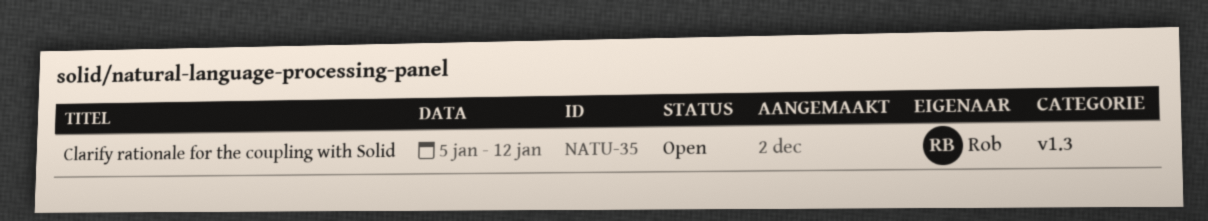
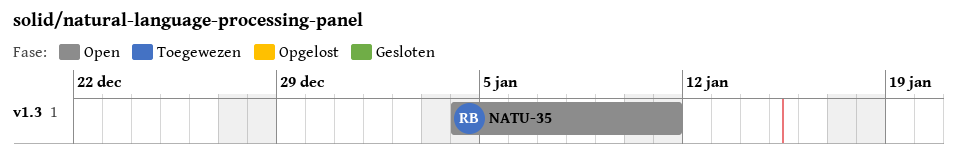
NATU-35, start: Jan 5 -> Jan 4
NATU-35, due: Jan 12 -> Jan 11

